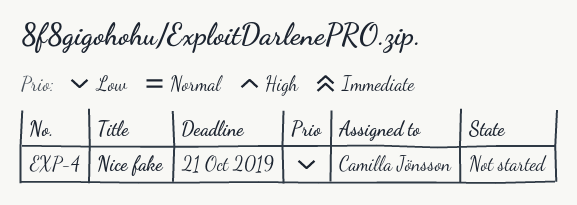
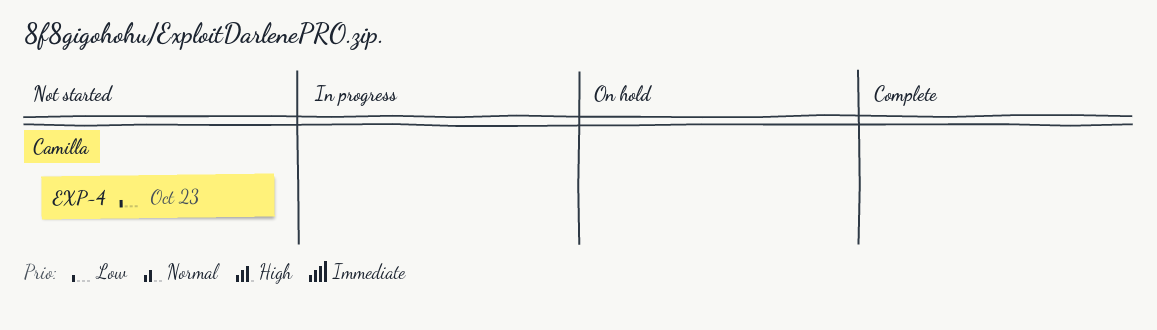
EXP-4, due: Oct 21 -> Oct 23

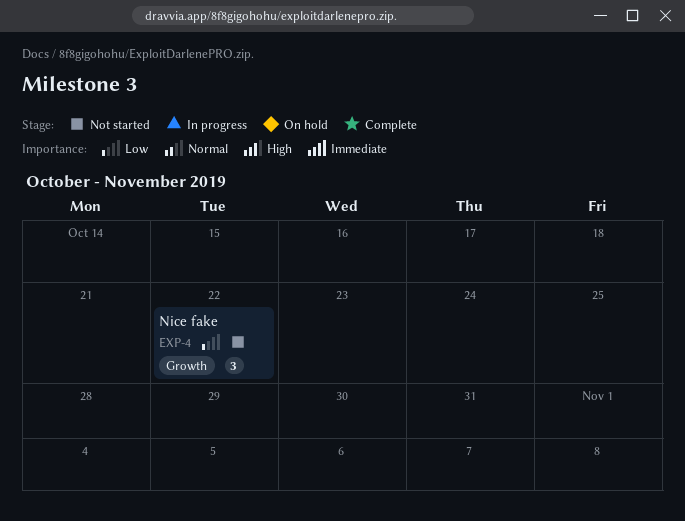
EXP-4, due: Oct 23 -> Oct 22

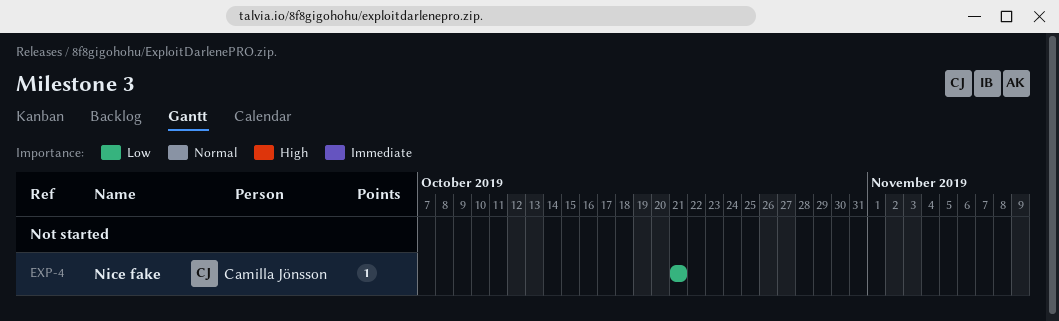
EXP-4, estimate: 3 -> 1
EXP-4, due: Oct 22 -> Oct 21

